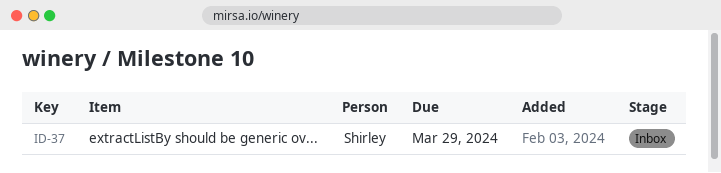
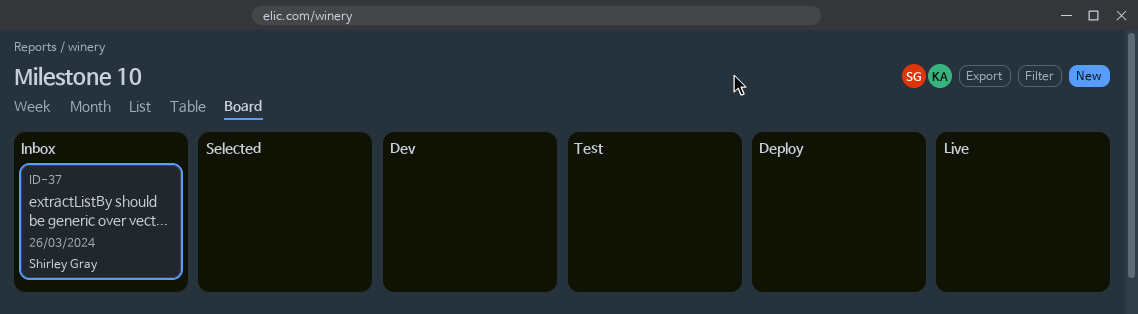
ID-37, due: Mar 29 -> Mar 26

